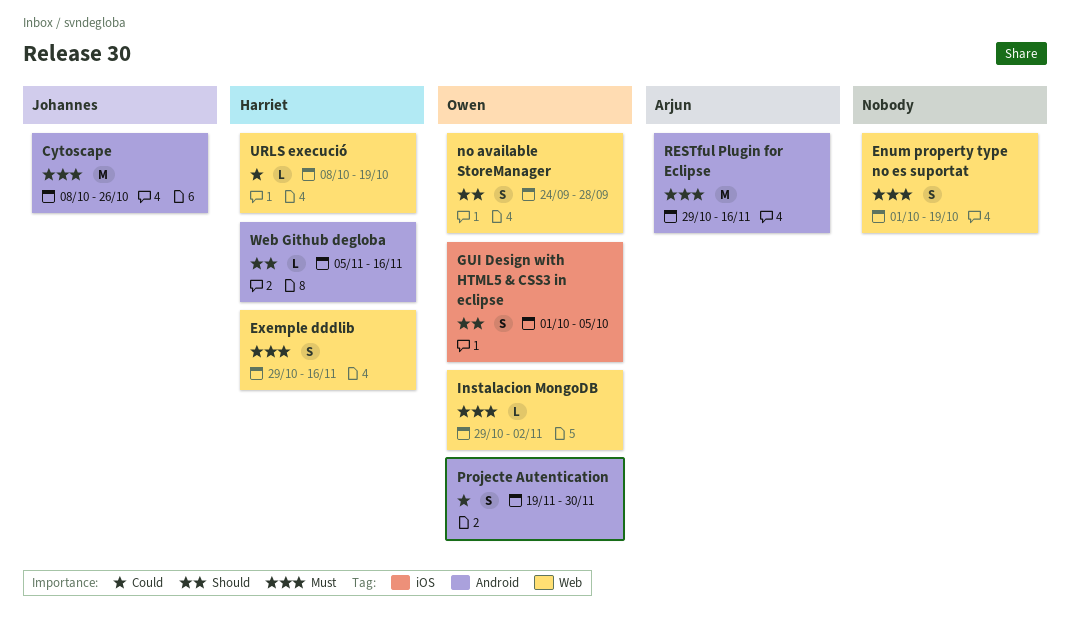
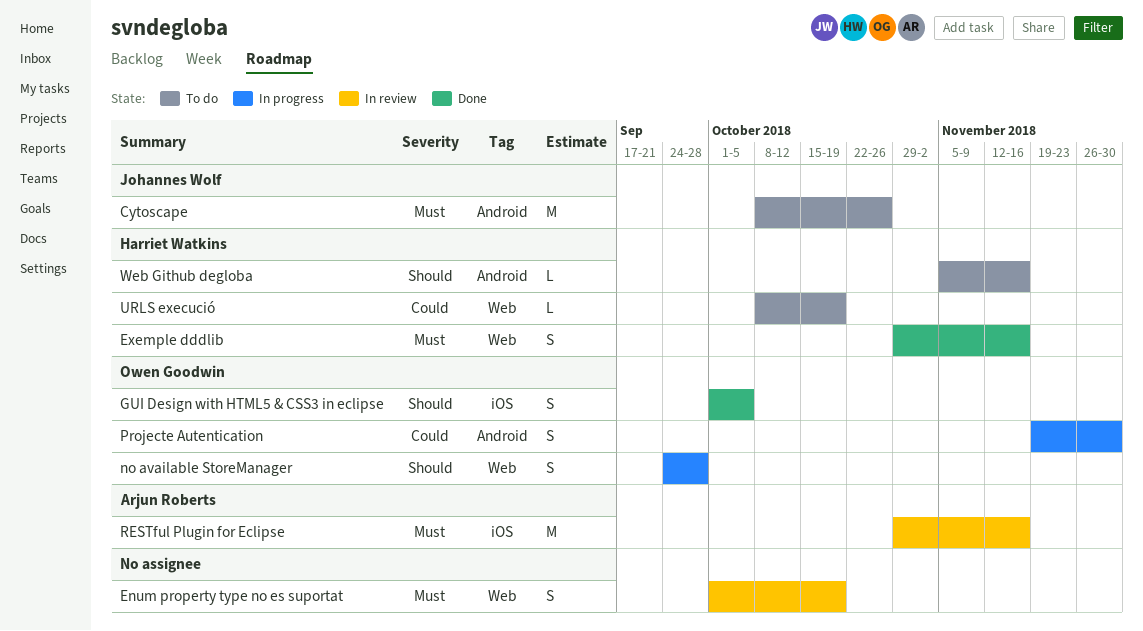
Instalacion MongoDB: present -> none
RESTful Plugin for Eclipse, label: Android -> iOS

